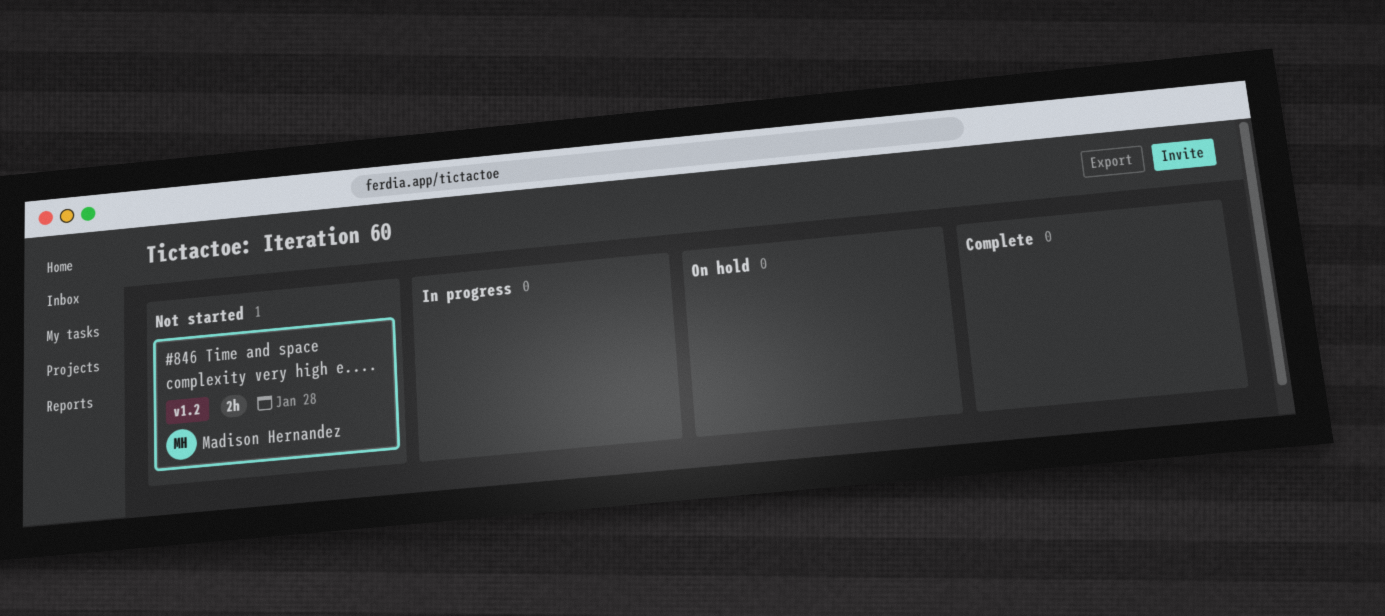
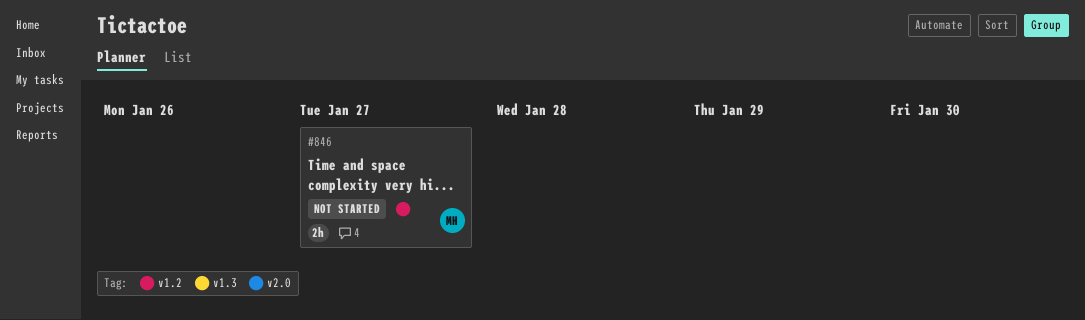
#846, due: Jan 28 -> Jan 27

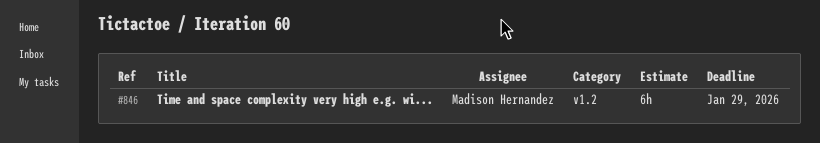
#846, estimate: 2h -> 6h
#846, due: Jan 27 -> Jan 29

